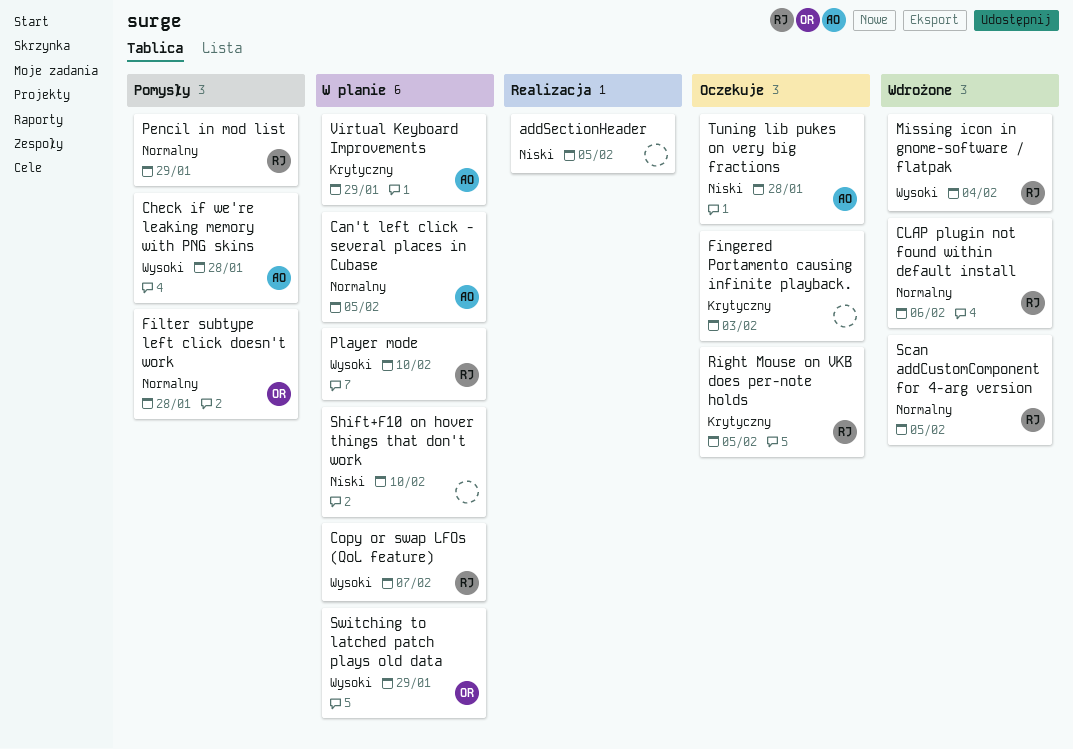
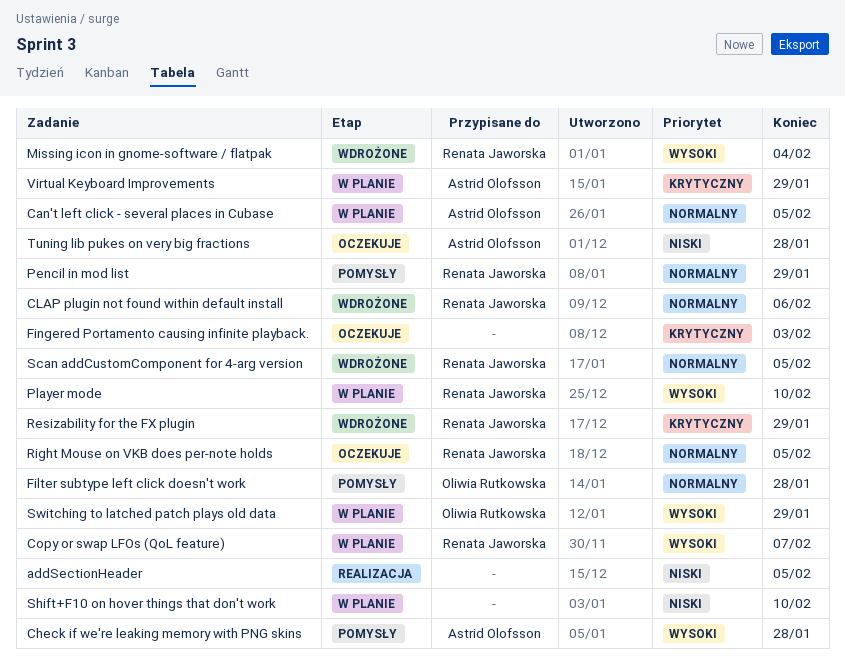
Resizability for the FX plugin: none -> present
Right Mouse on VKB does per-note holds, priority: Krytyczny -> Normalny

